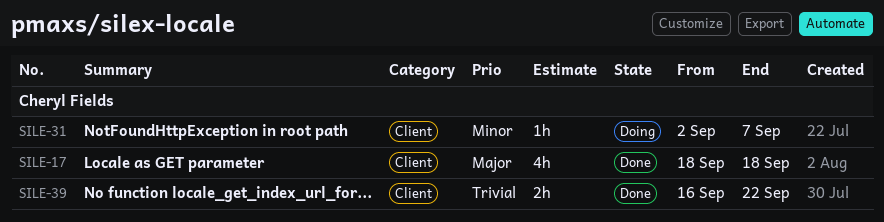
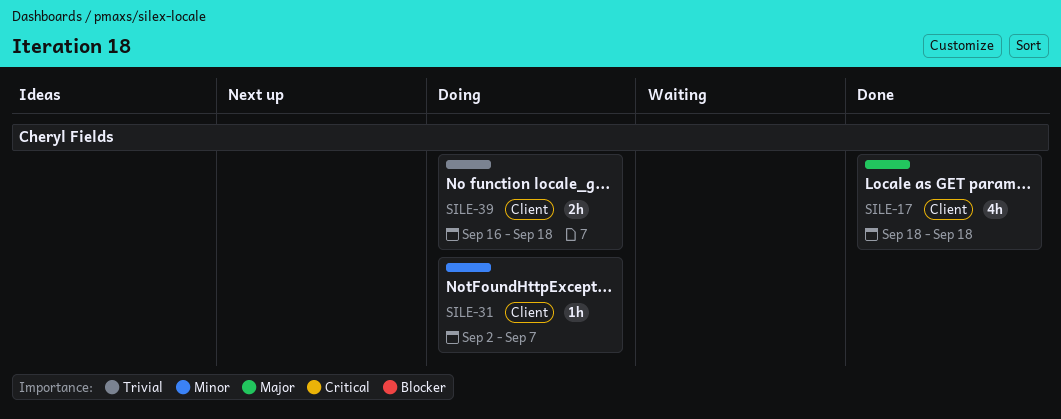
SILE-39, status: Done -> Doing
SILE-39, due: Sep 22 -> Sep 18

